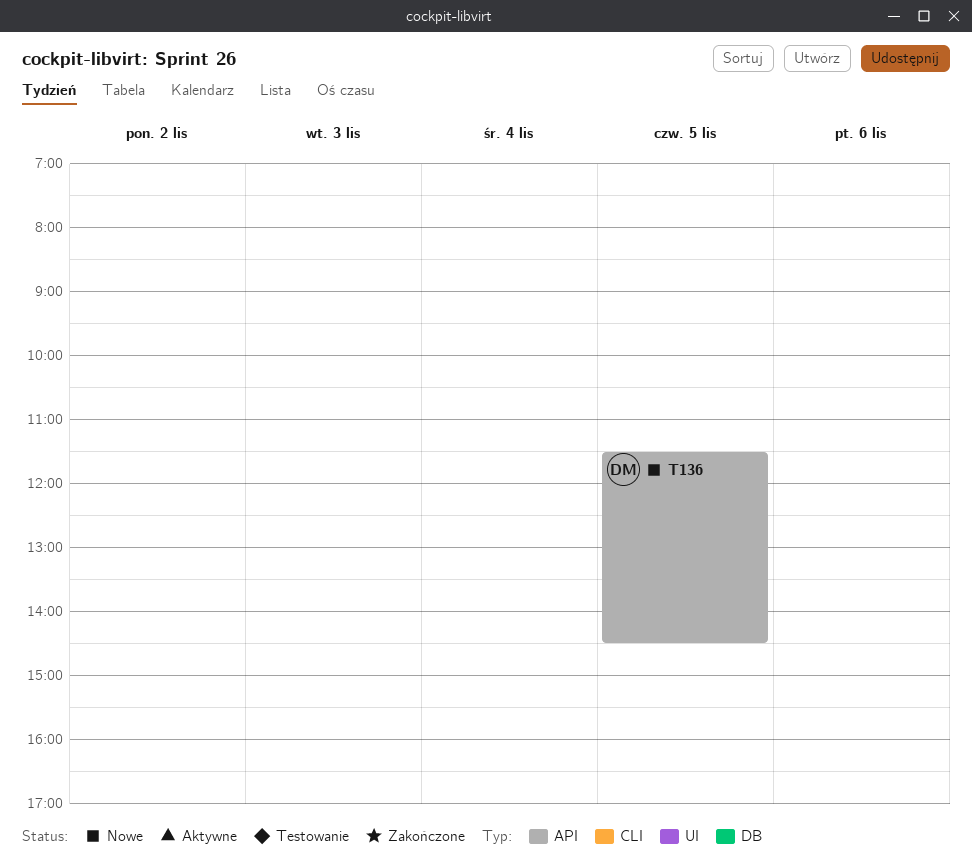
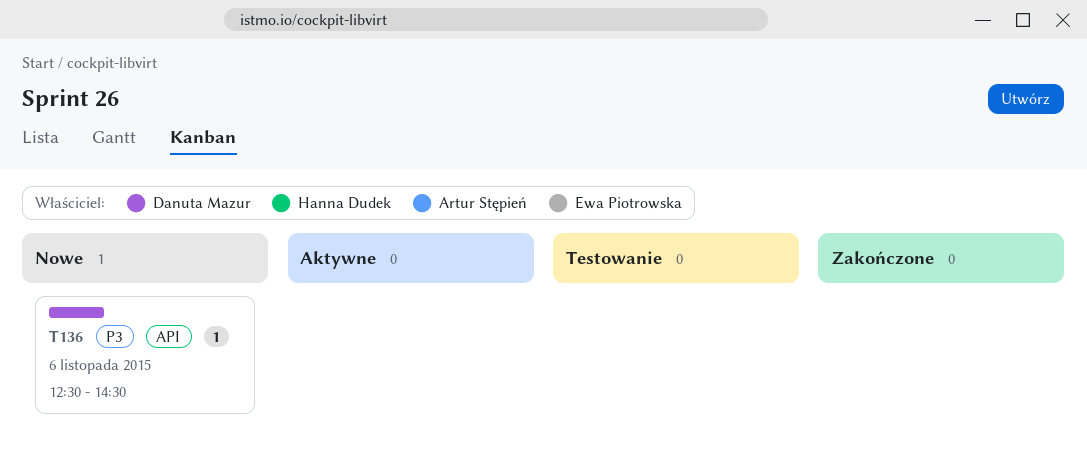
T136, day: Nov 5 -> Nov 6
T136, begins: 11:30 -> 12:30

